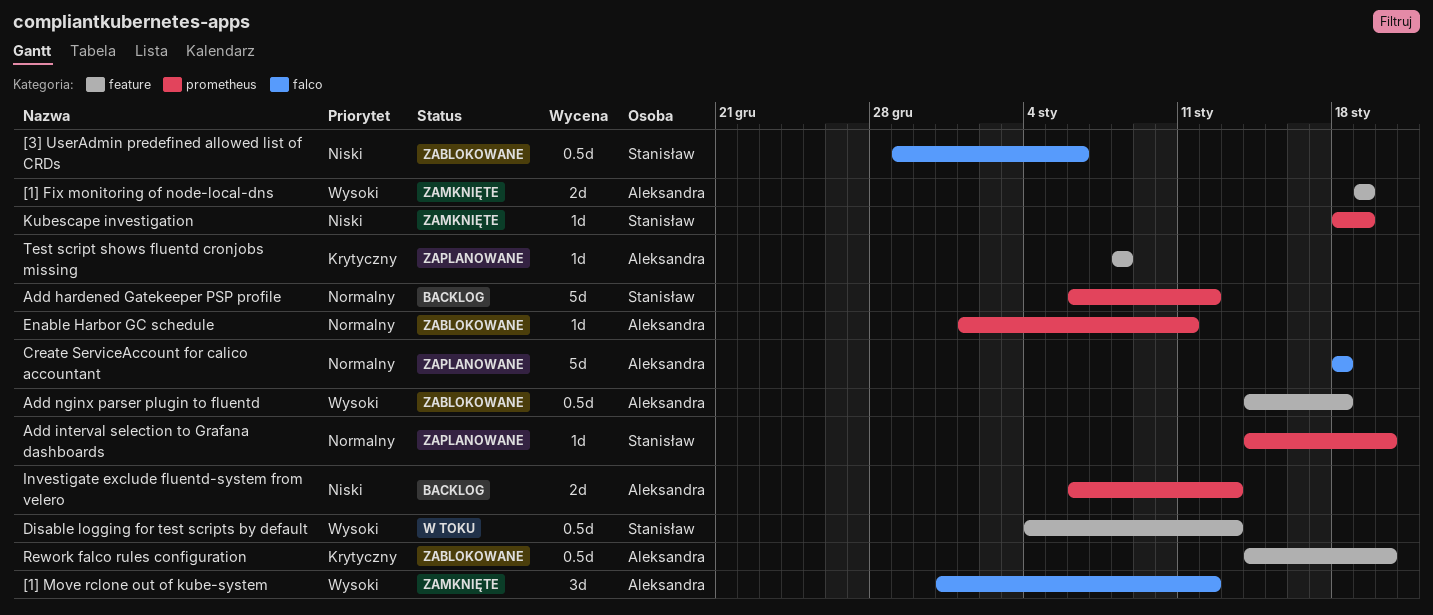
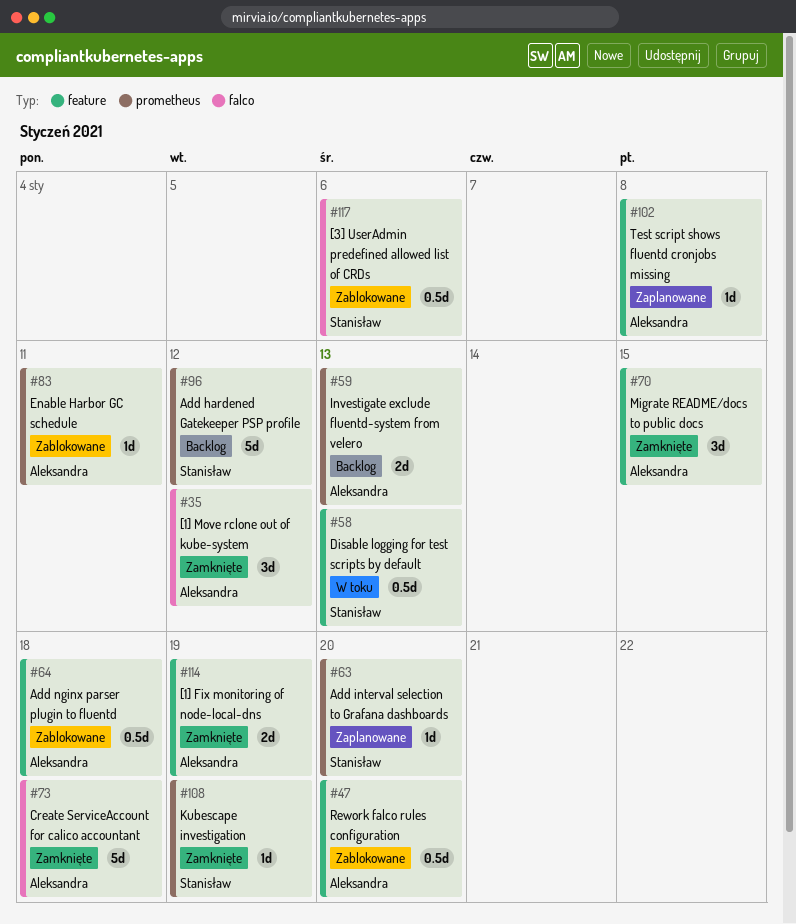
Create ServiceAccount for calico accountant, status: Zaplanowane -> Zamknięte
Migrate README/docs to public docs: none -> present

